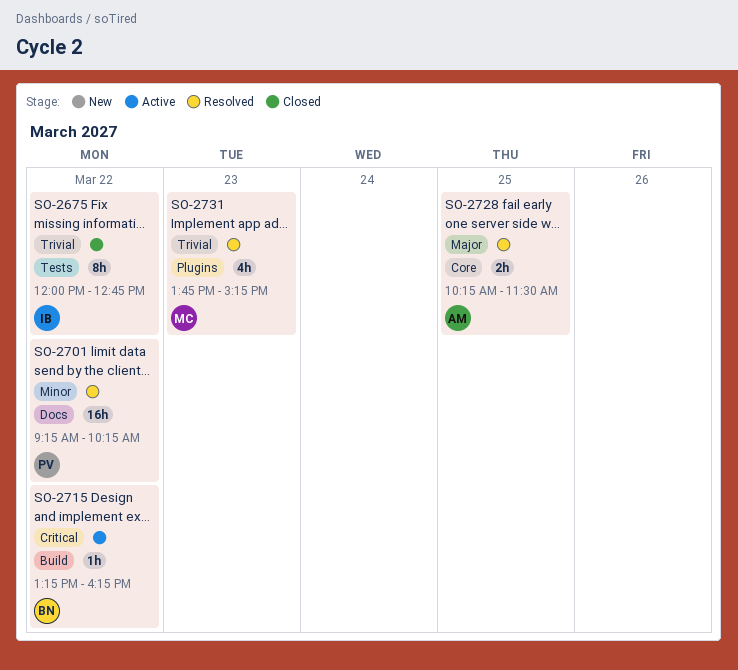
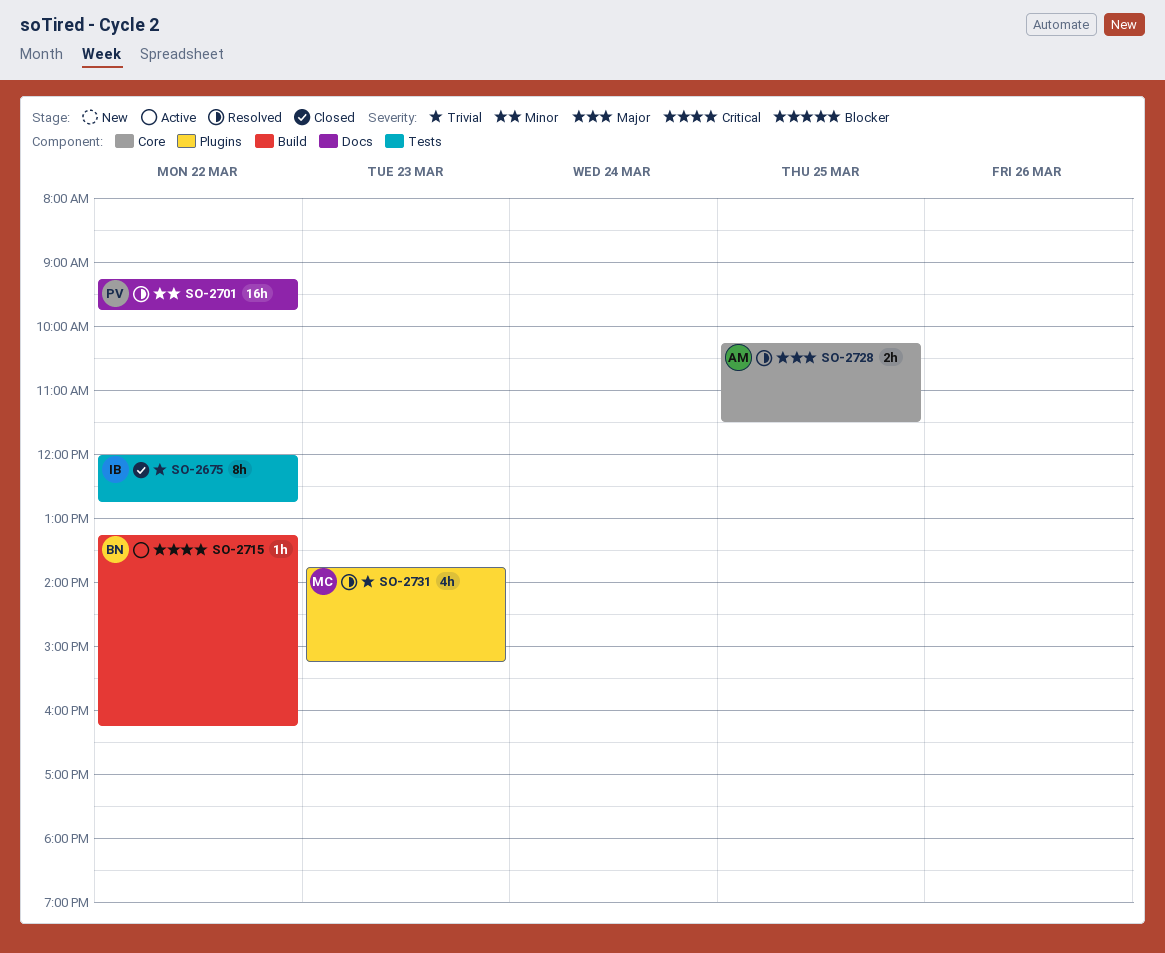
SO-2701, ends: 10:15 -> 09:45

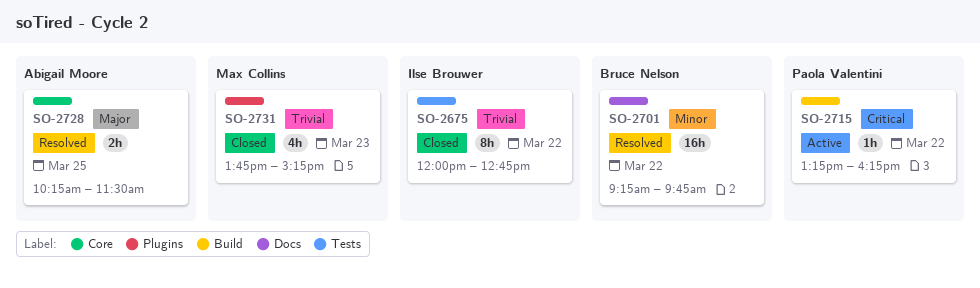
SO-2701, owner: Paola Valentini -> Bruce Nelson
SO-2715, owner: Bruce Nelson -> Paola Valentini
SO-2731, status: Resolved -> Closed

